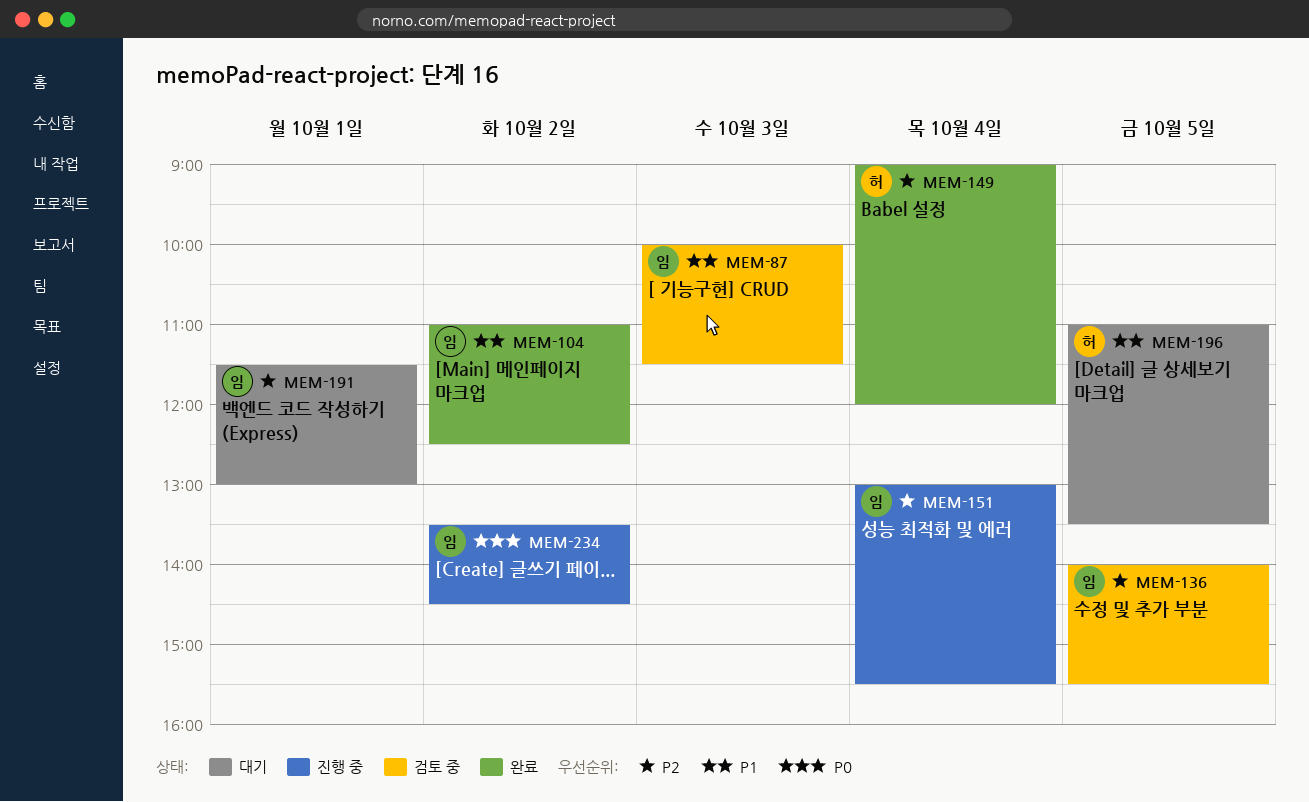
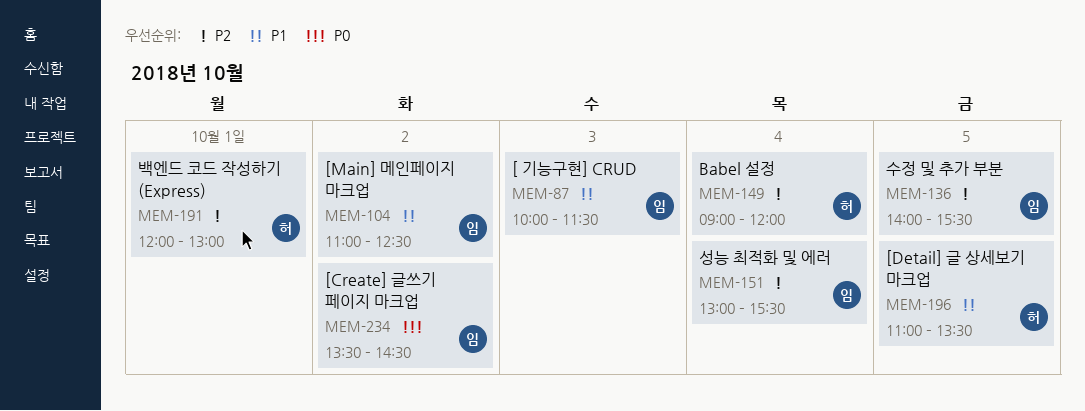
MEM-191, owner: 임 -> 허
MEM-191, begins: 11:30 -> 12:00

